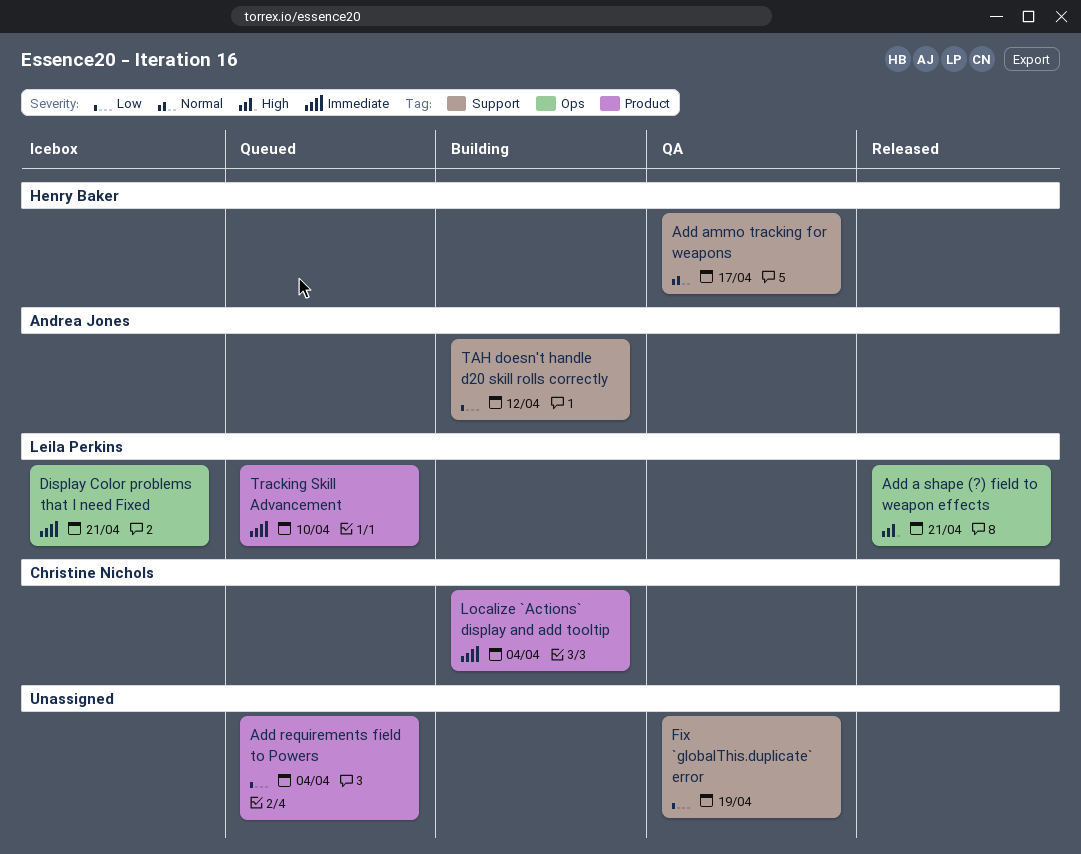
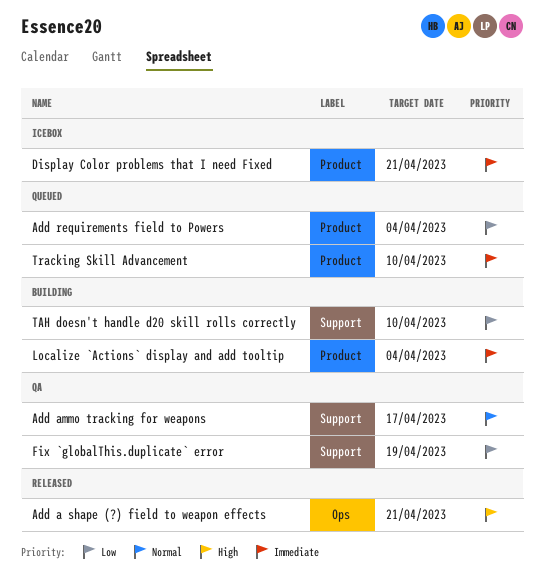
Display Color problems that I need Fixed, label: Ops -> Product
TAH doesn't handle d20 skill rolls correctly, due: Apr 12 -> Apr 10

